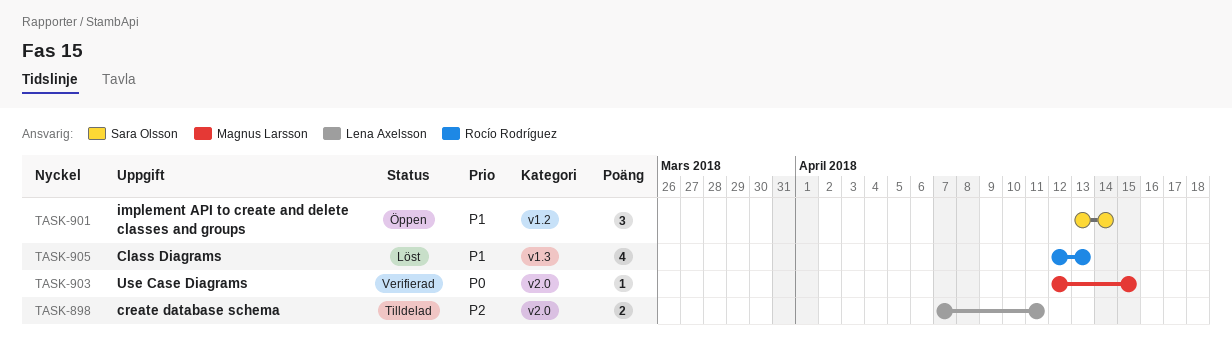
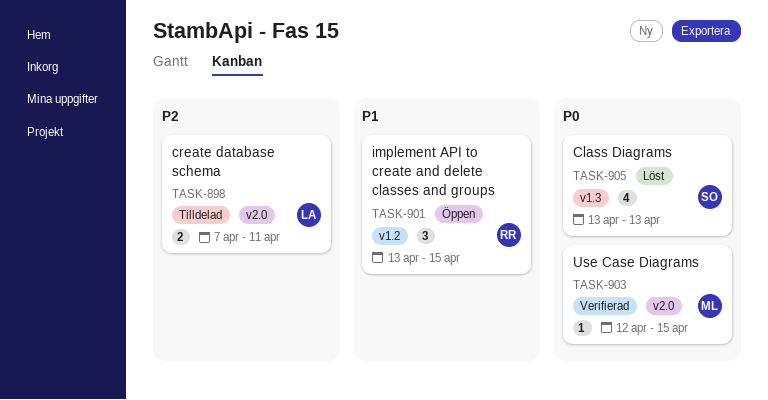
TASK-901, owner: Sara Olsson -> Rocío Rodríguez
TASK-901, due: Apr 14 -> Apr 15
TASK-905, owner: Rocío Rodríguez -> Sara Olsson
TASK-905, priority: P1 -> P0
TASK-905, start: Apr 12 -> Apr 13

